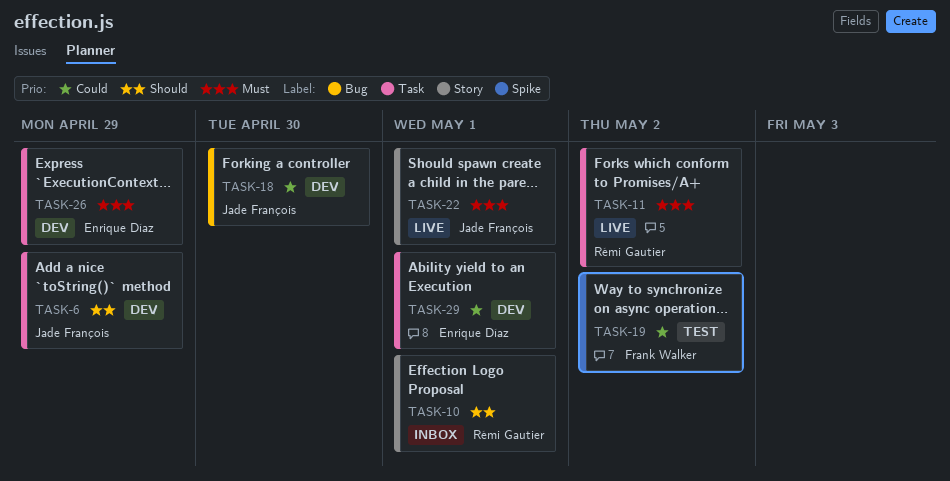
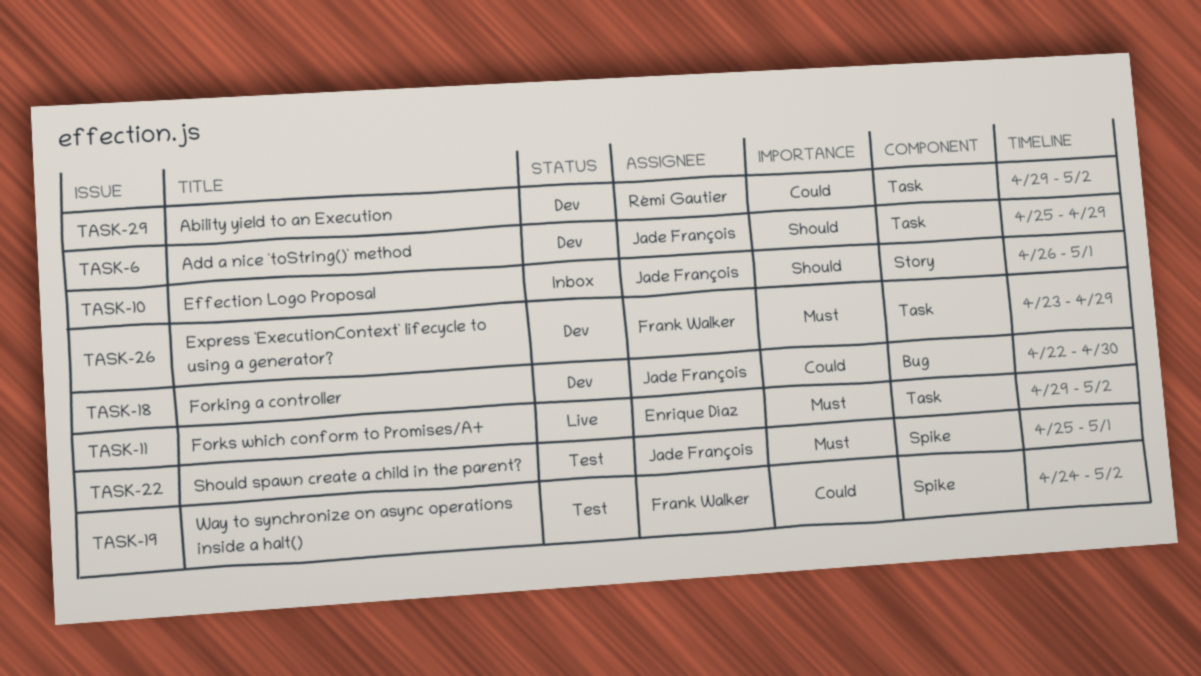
TASK-10, owner: Rémi Gautier -> Jade François
TASK-11, owner: Rémi Gautier -> Enrique Díaz
TASK-22, status: Live -> Test
TASK-22, label: Story -> Spike
TASK-26, owner: Enrique Díaz -> Frank Walker
TASK-29, owner: Enrique Díaz -> Rémi Gautier
TASK-29, due: May 1 -> May 2

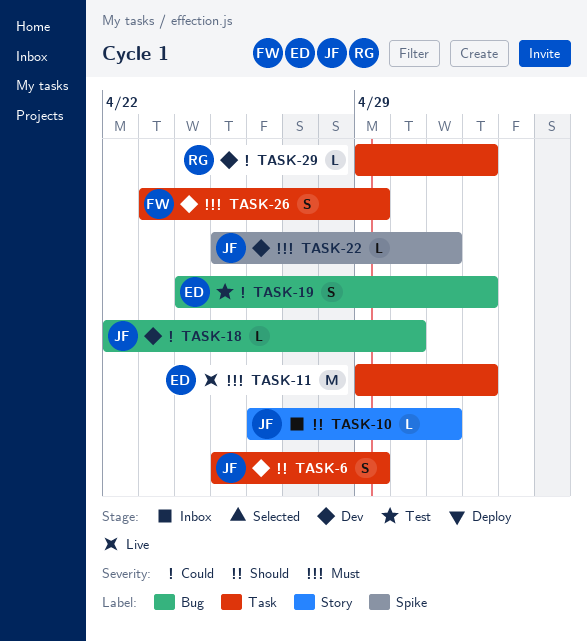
TASK-19, owner: Frank Walker -> Enrique Díaz
TASK-19, label: Spike -> Bug
TASK-22, status: Test -> Dev

